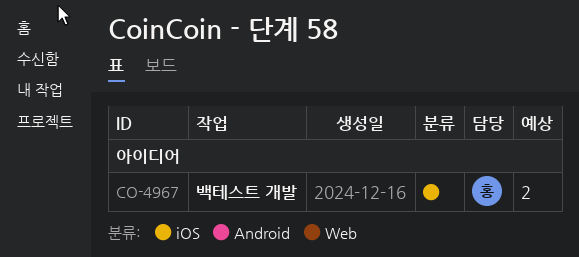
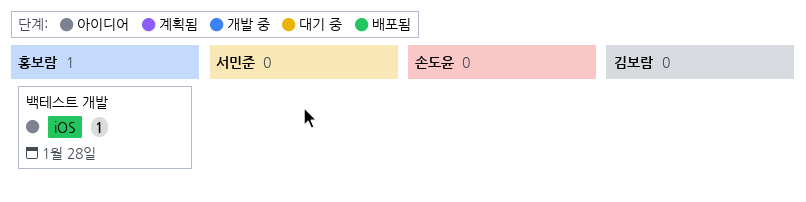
백테스트 개발, estimate: 2 -> 1

